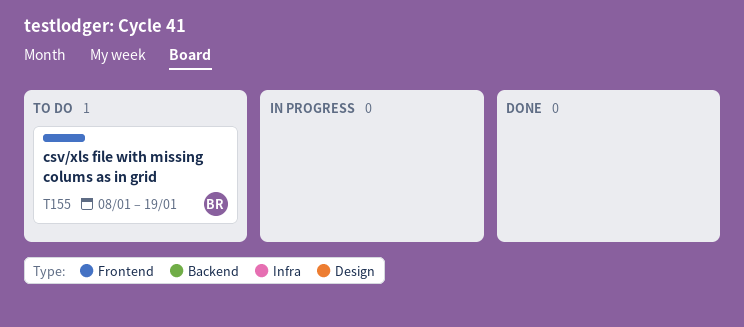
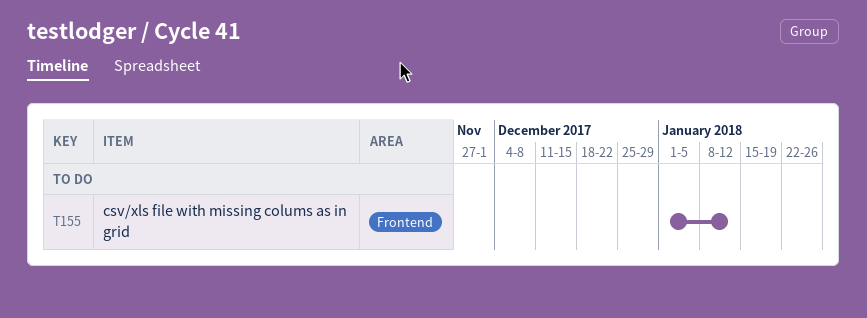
T155, start: Jan 8 -> Jan 1
T155, due: Jan 19 -> Jan 12

